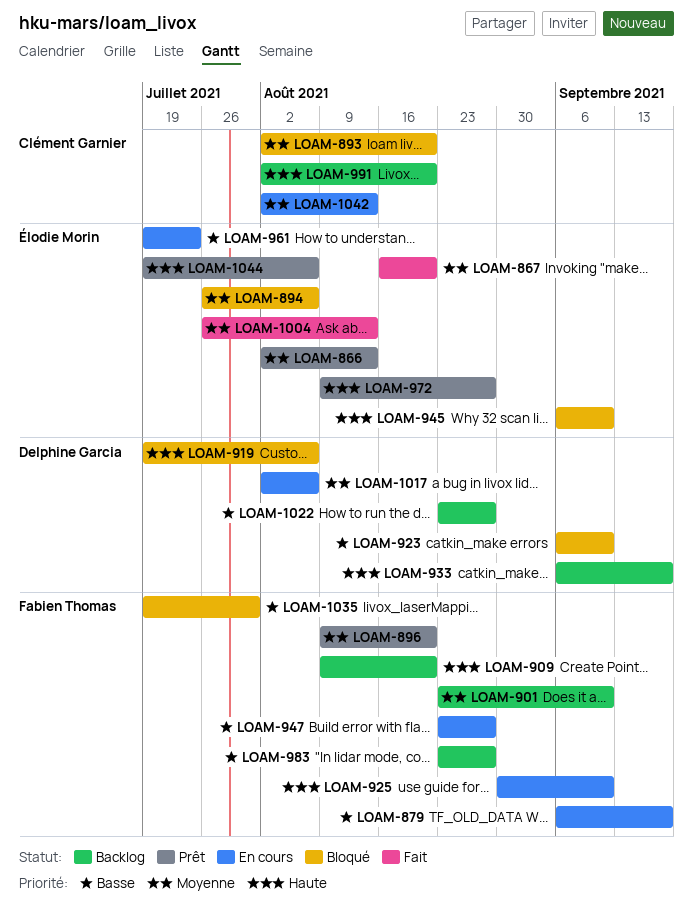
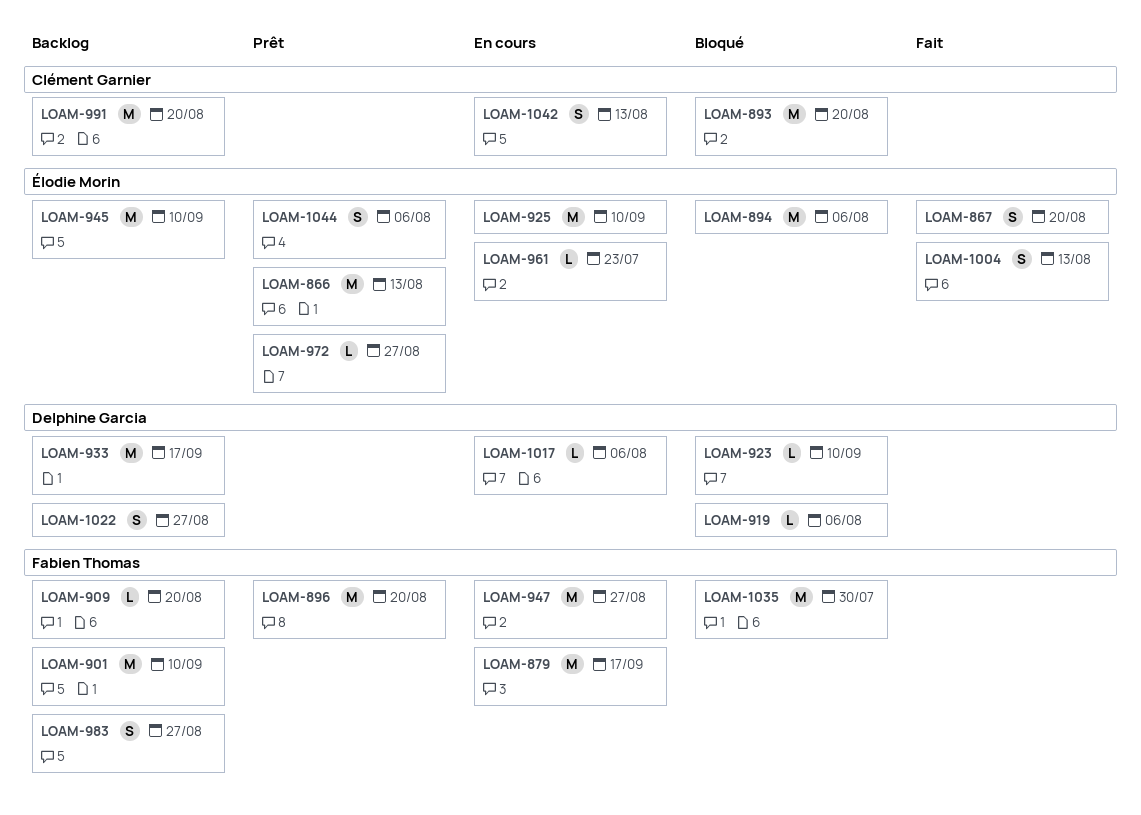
LOAM-925, owner: Fabien Thomas -> Élodie Morin
LOAM-945, status: Bloqué -> Backlog

